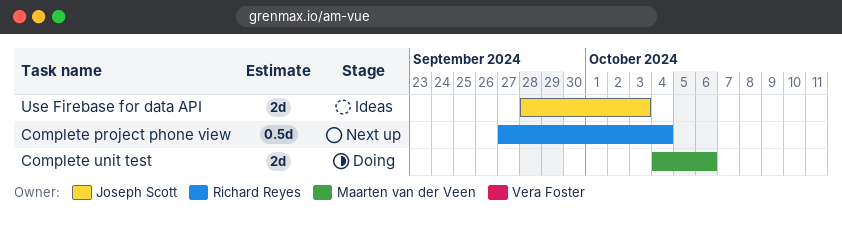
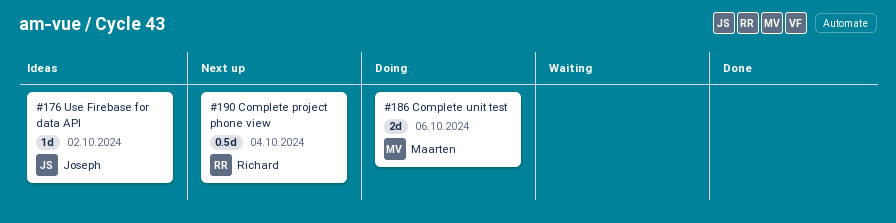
Use Firebase for data API, estimate: 2d -> 1d
Use Firebase for data API, due: Oct 3 -> Oct 2

